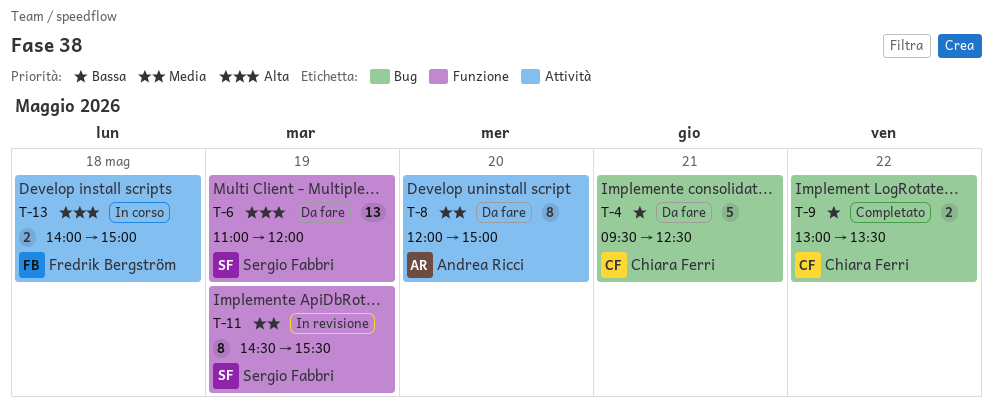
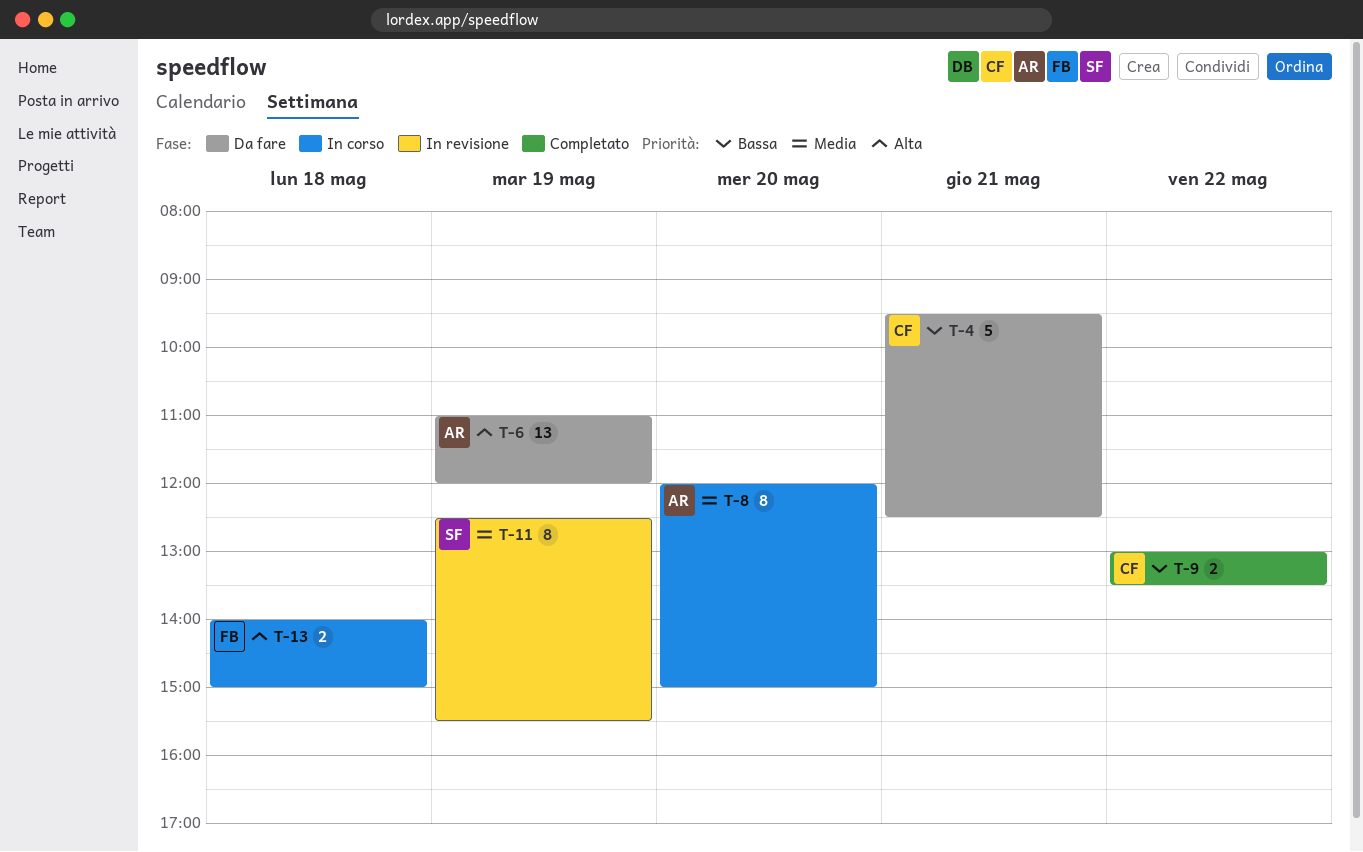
T-6, owner: Sergio Fabbri -> Andrea Ricci
T-8, status: Da fare -> In corso
T-11, begins: 14:30 -> 12:30

